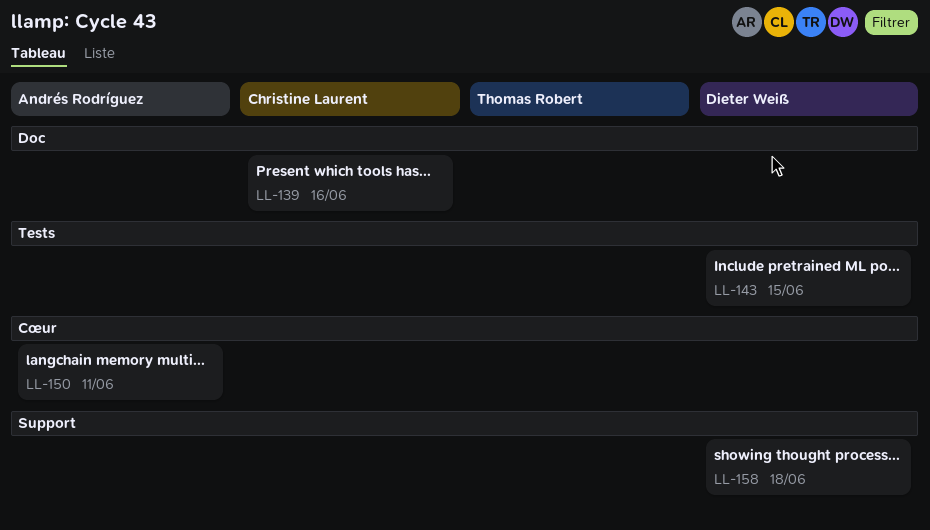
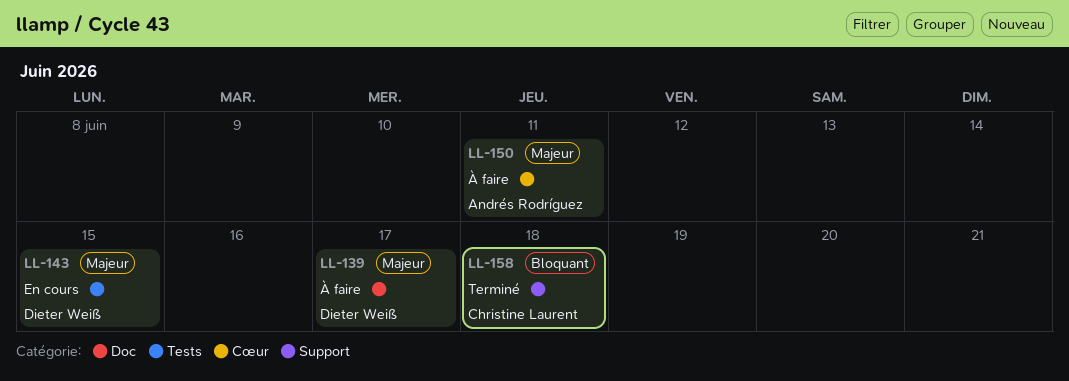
LL-139, owner: Christine Laurent -> Dieter Weiß
LL-139, due: Jun 16 -> Jun 17
LL-158, owner: Dieter Weiß -> Christine Laurent

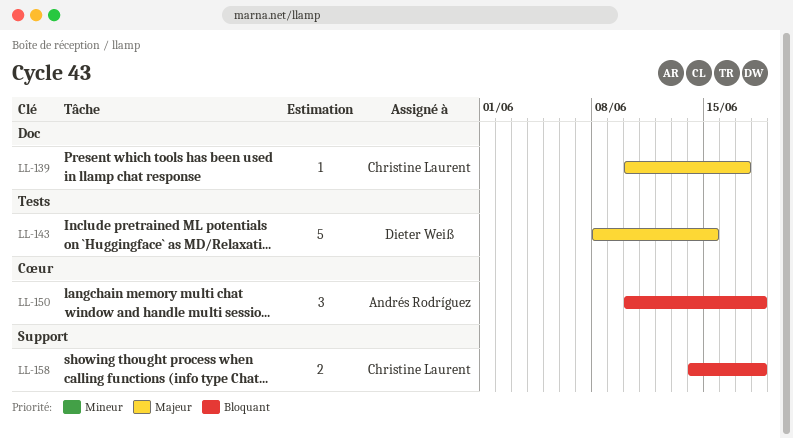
LL-139, owner: Dieter Weiß -> Christine Laurent
LL-150, priority: Majeur -> Bloquant
LL-150, due: Jun 11 -> Jun 18

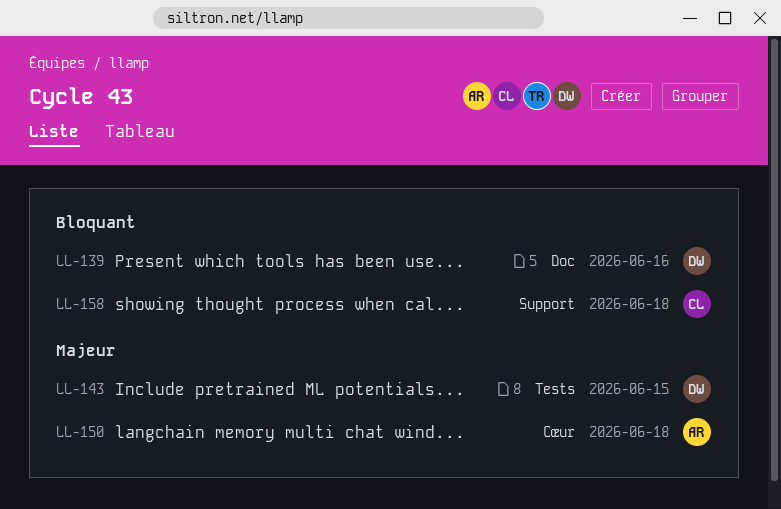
LL-139, owner: Christine Laurent -> Dieter Weiß
LL-139, priority: Majeur -> Bloquant
LL-139, due: Jun 17 -> Jun 16
LL-150, priority: Bloquant -> Majeur

